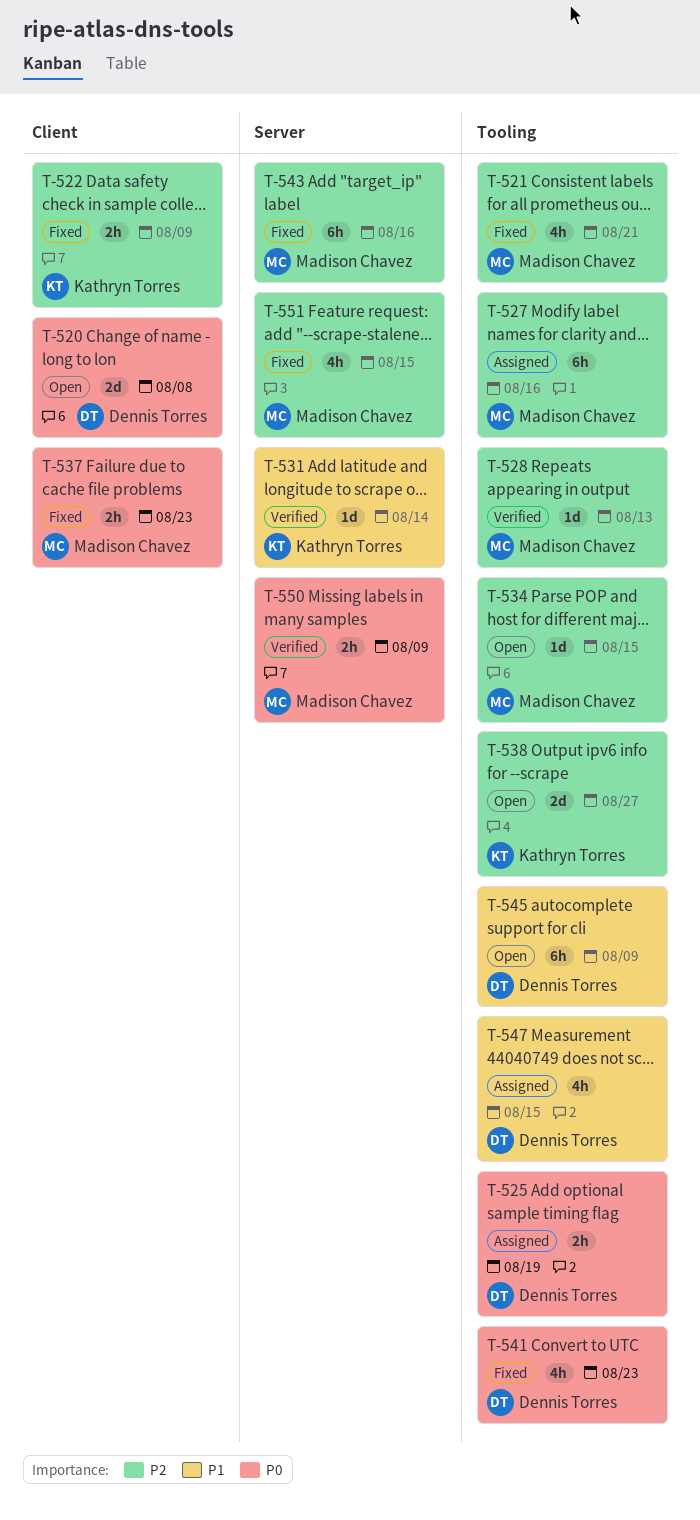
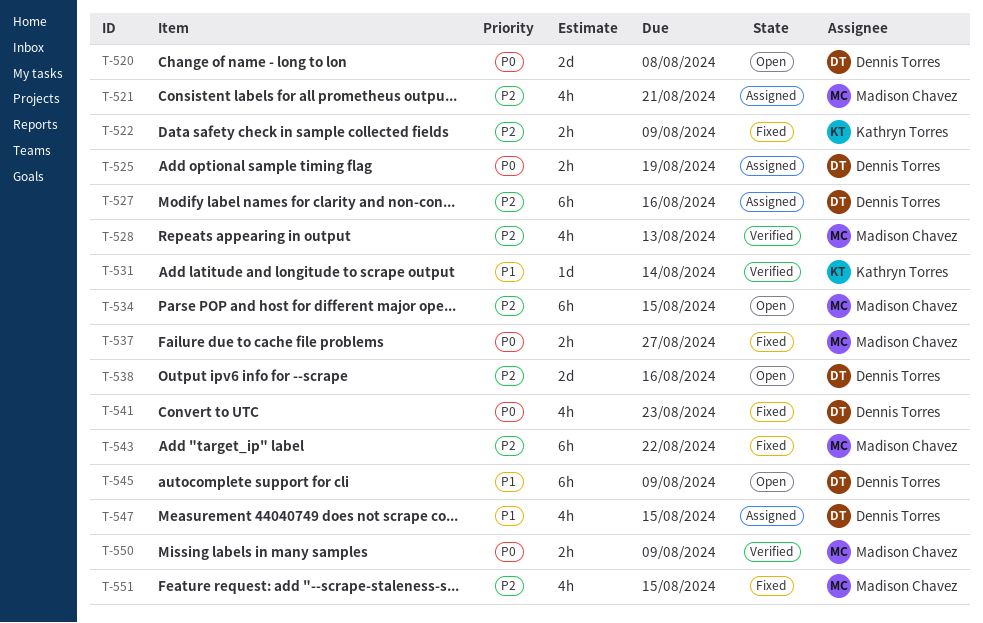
T-521, status: Fixed -> Assigned
T-527, owner: Madison Chavez -> Dennis Torres
T-528, estimate: 1d -> 4h
T-534, estimate: 1d -> 6h
T-537, due: Aug 23 -> Aug 27
T-538, owner: Kathryn Torres -> Dennis Torres
T-538, due: Aug 27 -> Aug 16
T-543, due: Aug 16 -> Aug 22

